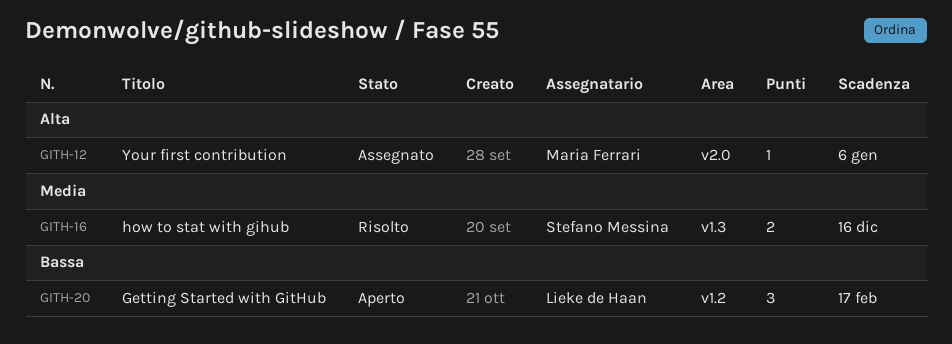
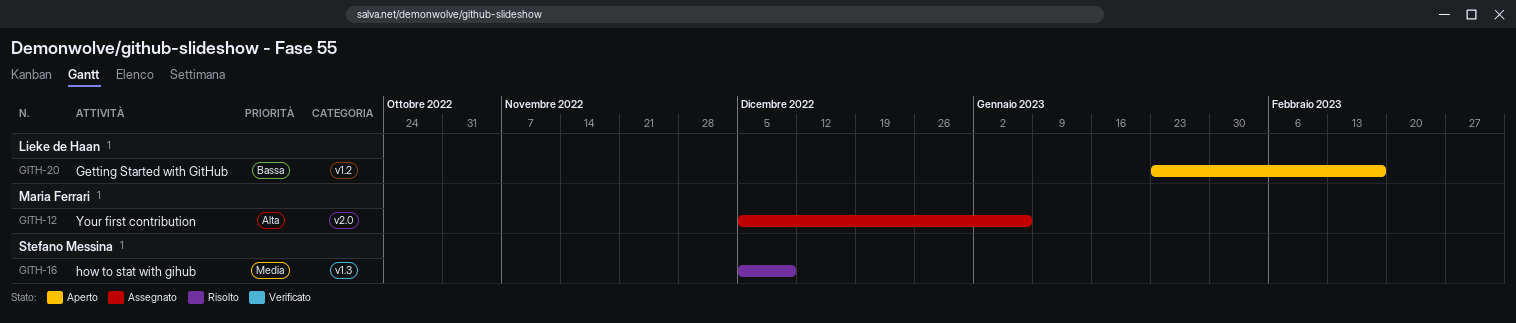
GITH-16, due: Dec 16 -> Dec 9

